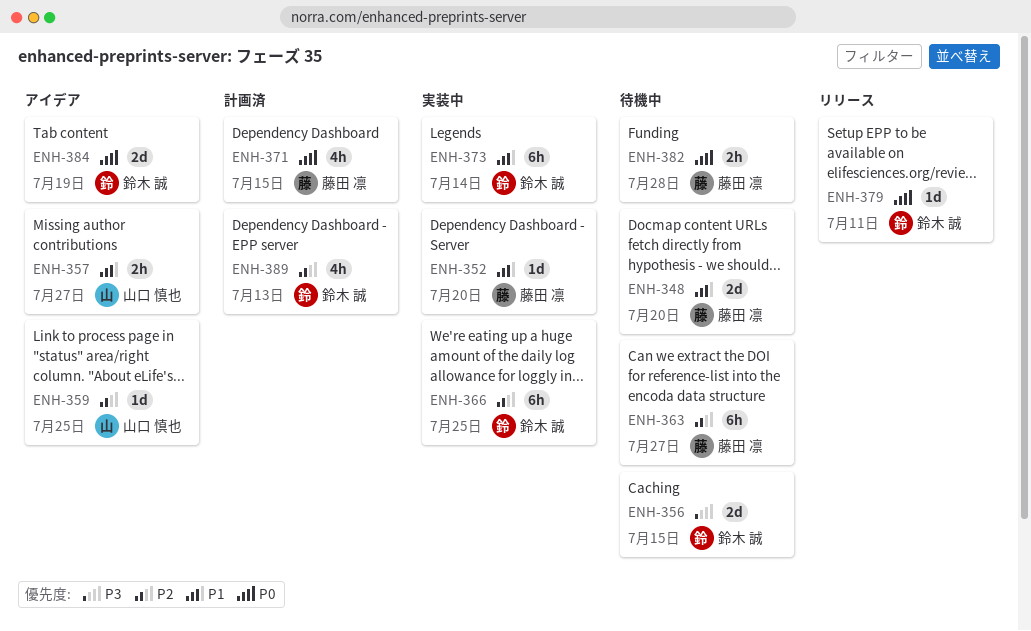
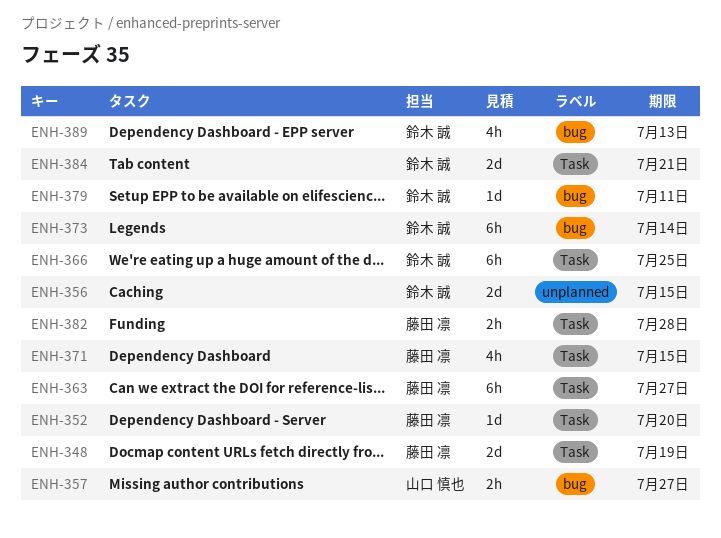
ENH-348, due: Jul 20 -> Jul 19
ENH-359: present -> none
ENH-384, due: Jul 19 -> Jul 21

